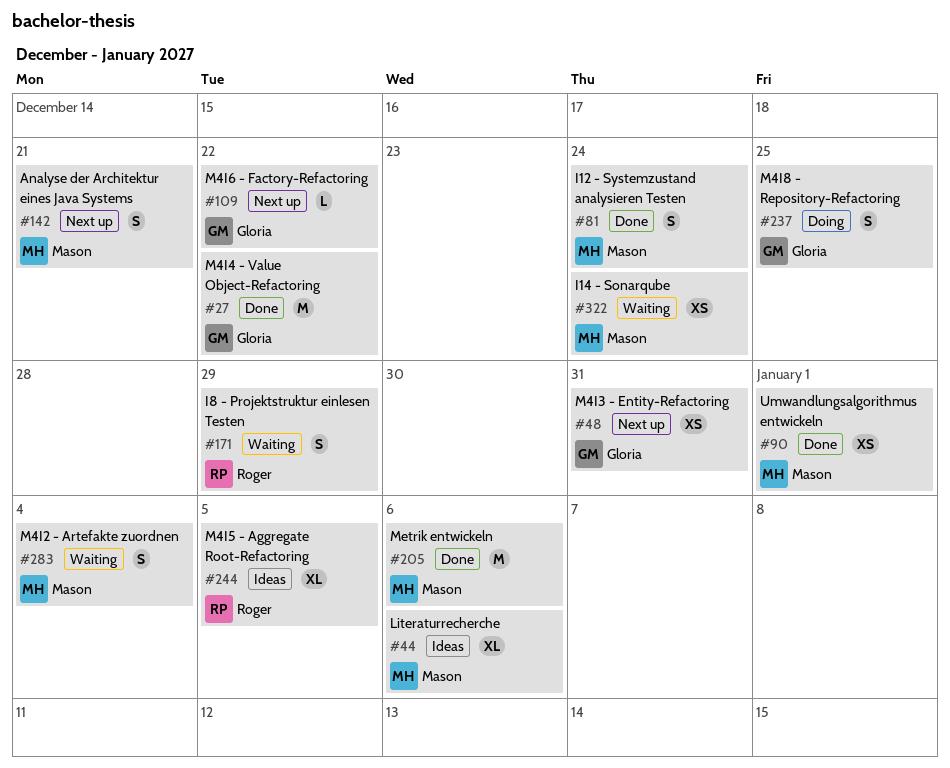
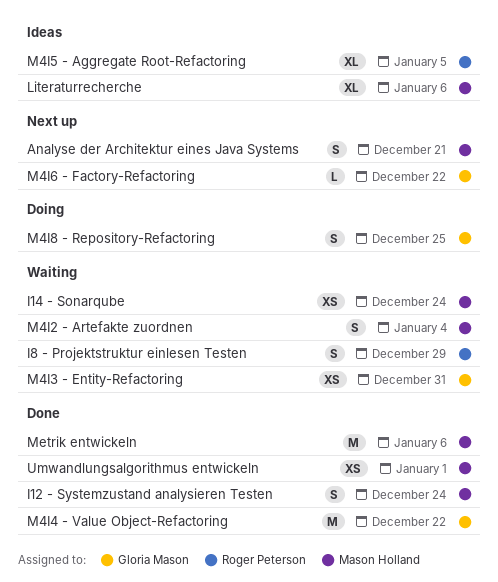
M4I3 - Entity-Refactoring, status: Next up -> Waiting

